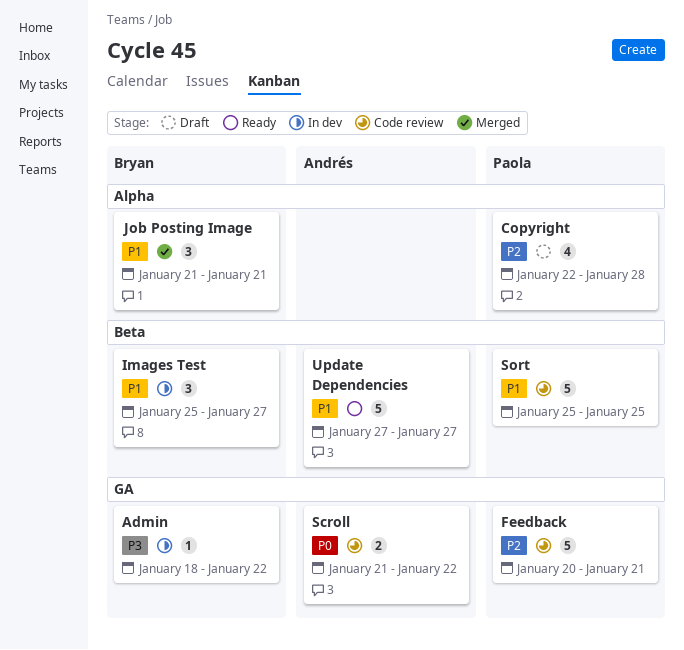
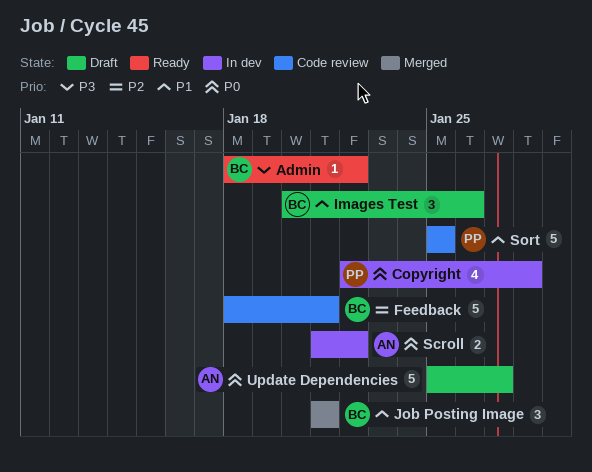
Admin, status: In dev -> Ready
Copyright, status: Draft -> In dev
Copyright, priority: P2 -> P0
Feedback, owner: Paola -> Bryan
Feedback, start: Jan 20 -> Jan 18
Images Test, status: In dev -> Draft
Images Test, start: Jan 25 -> Jan 20
Images Test, due: Jan 27 -> Jan 26
Scroll, status: Code review -> In dev
Update Dependencies, status: Ready -> Draft
Update Dependencies, priority: P1 -> P0
Update Dependencies, start: Jan 27 -> Jan 25

